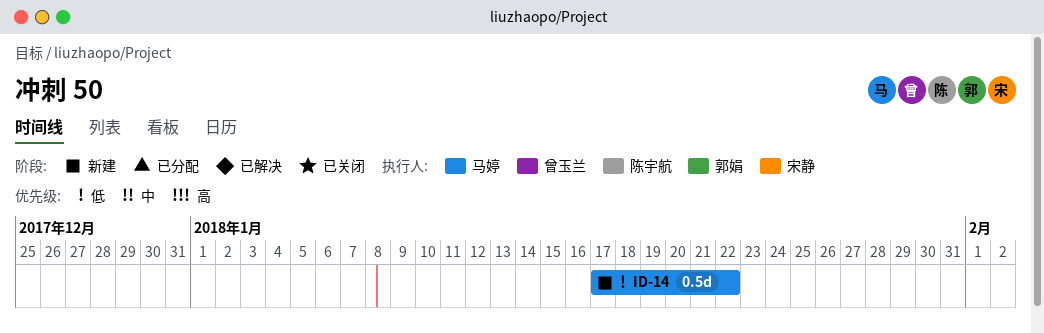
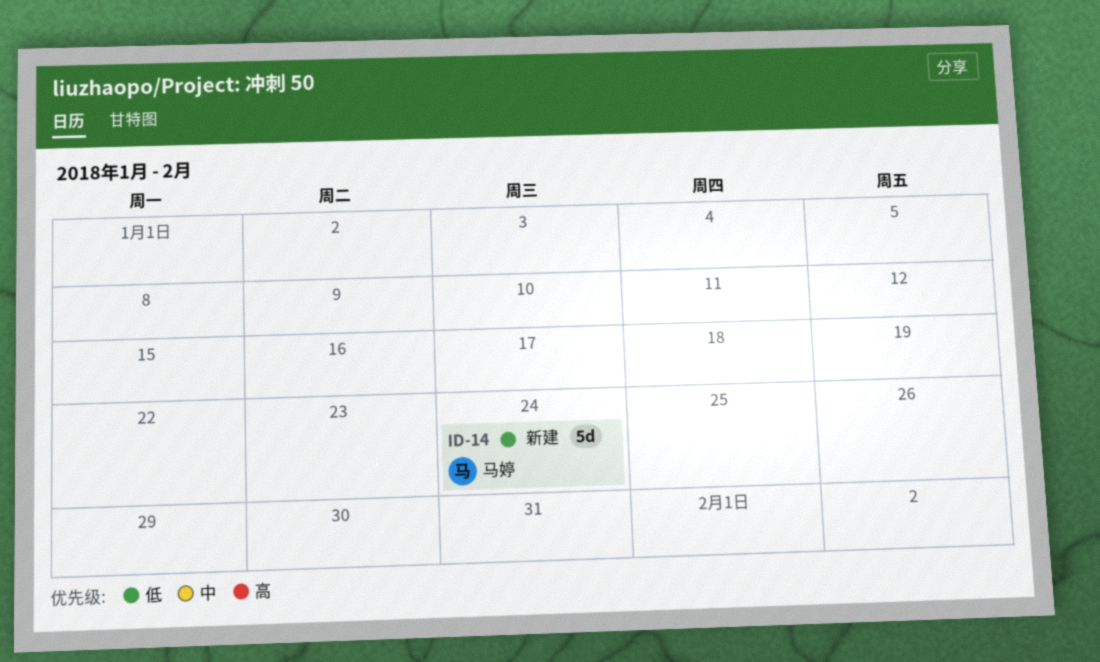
ID-14, estimate: 0.5d -> 5d
ID-14, due: Jan 22 -> Jan 24

